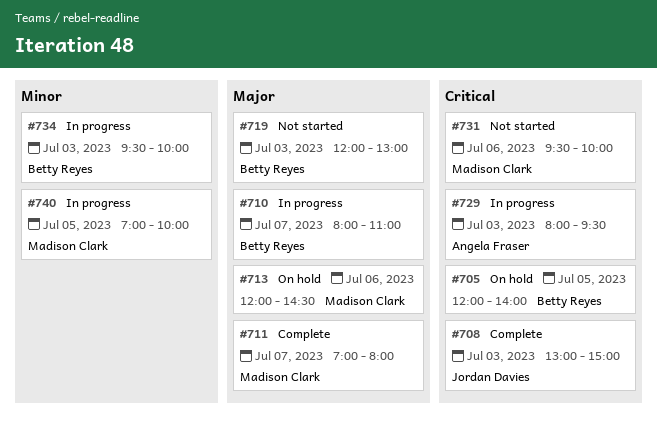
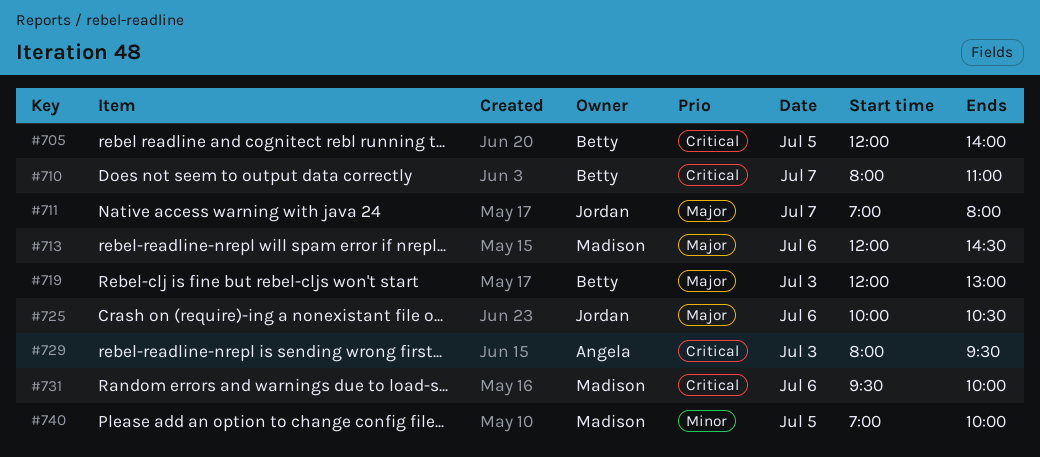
#708: present -> none
#710, priority: Major -> Critical
#711, owner: Madison Clark -> Jordan Davies
#725: none -> present
#734: present -> none

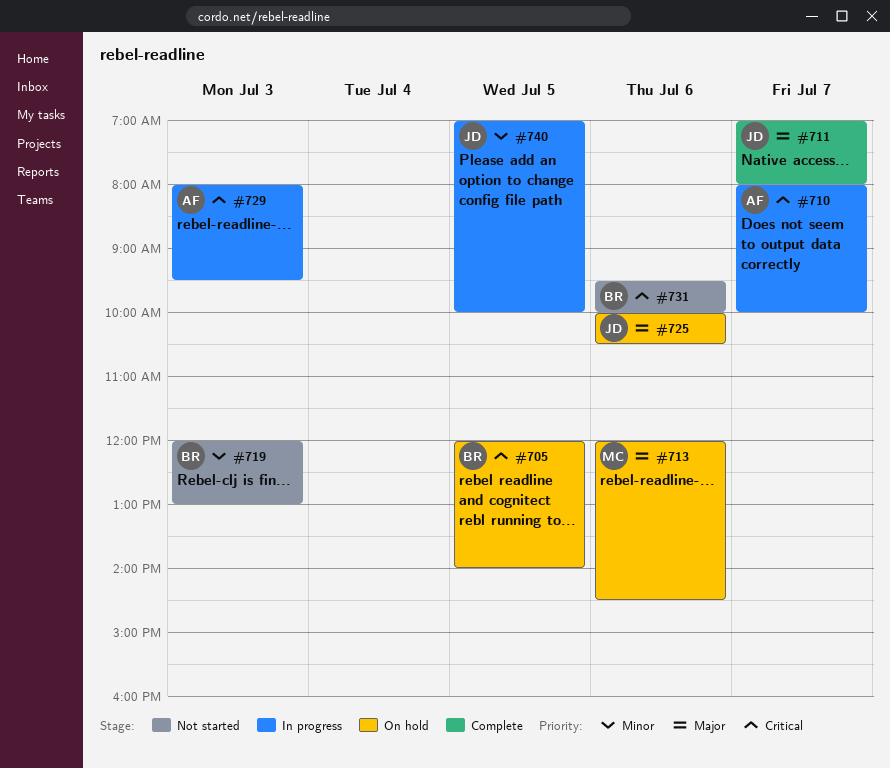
#710, owner: Betty -> Angela
#710, ends: 11:00 -> 10:00
#719, priority: Major -> Minor
#731, owner: Madison -> Betty
#740, owner: Madison -> Jordan

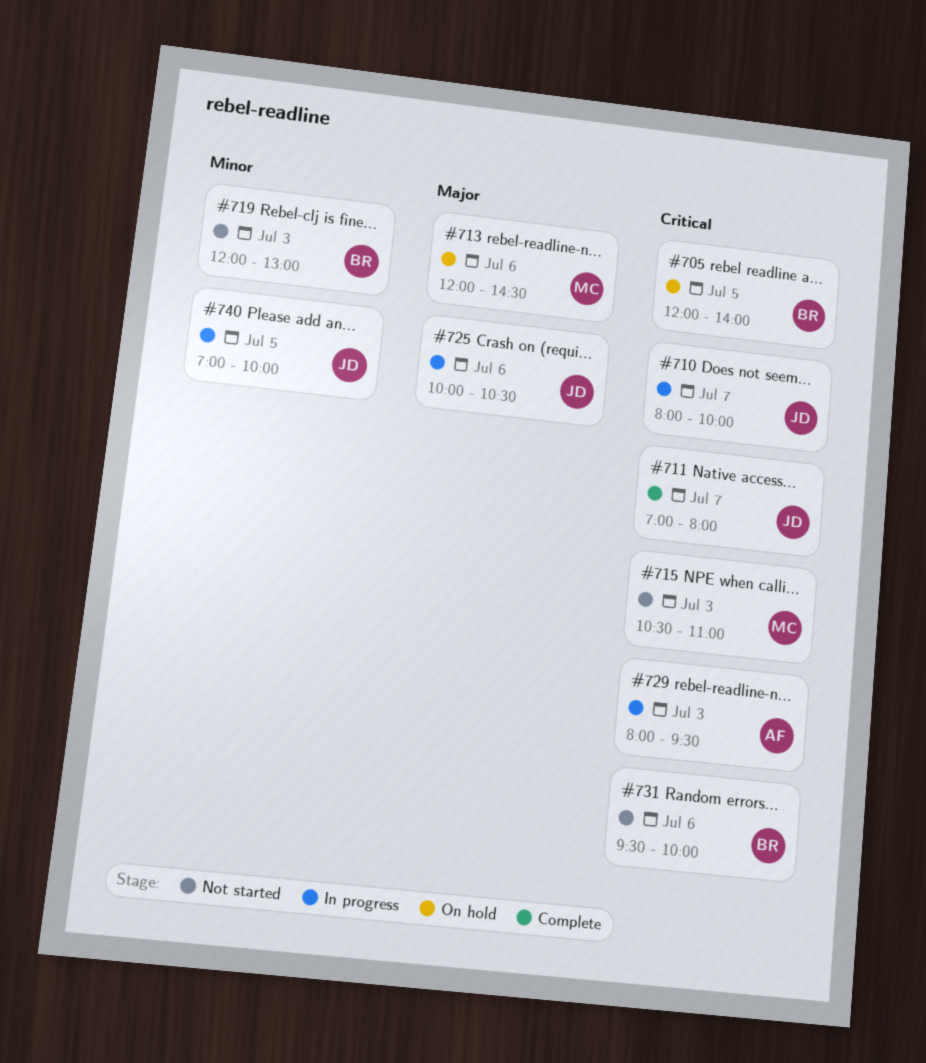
#710, owner: AF -> JD
#711, priority: Major -> Critical
#715: none -> present
#725, status: On hold -> In progress

